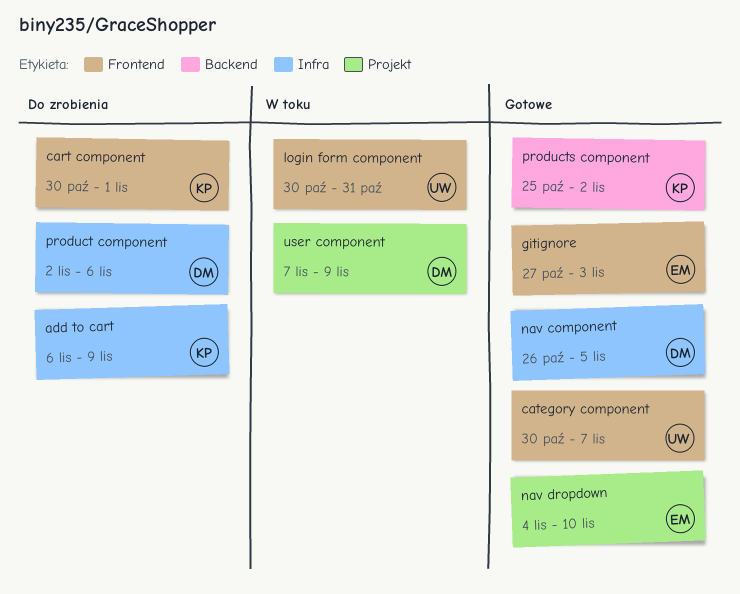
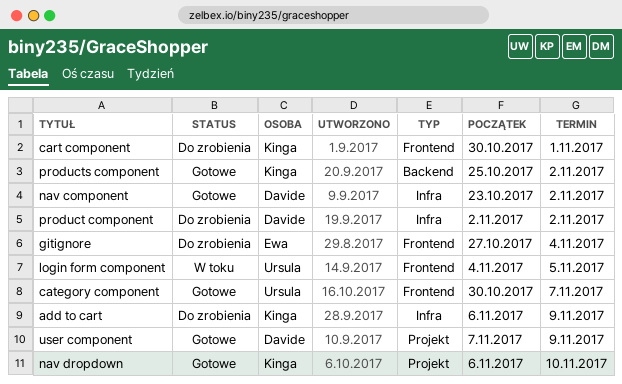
gitignore, status: Gotowe -> Do zrobienia
gitignore, due: Nov 3 -> Nov 4
login form component, start: Oct 30 -> Nov 4
login form component, due: Oct 31 -> Nov 5
nav component, start: Oct 26 -> Oct 23
nav component, due: Nov 5 -> Nov 2
nav dropdown, owner: Ewa -> Kinga
nav dropdown, start: Nov 4 -> Nov 6
product component, due: Nov 6 -> Nov 2
user component, status: W toku -> Gotowe

